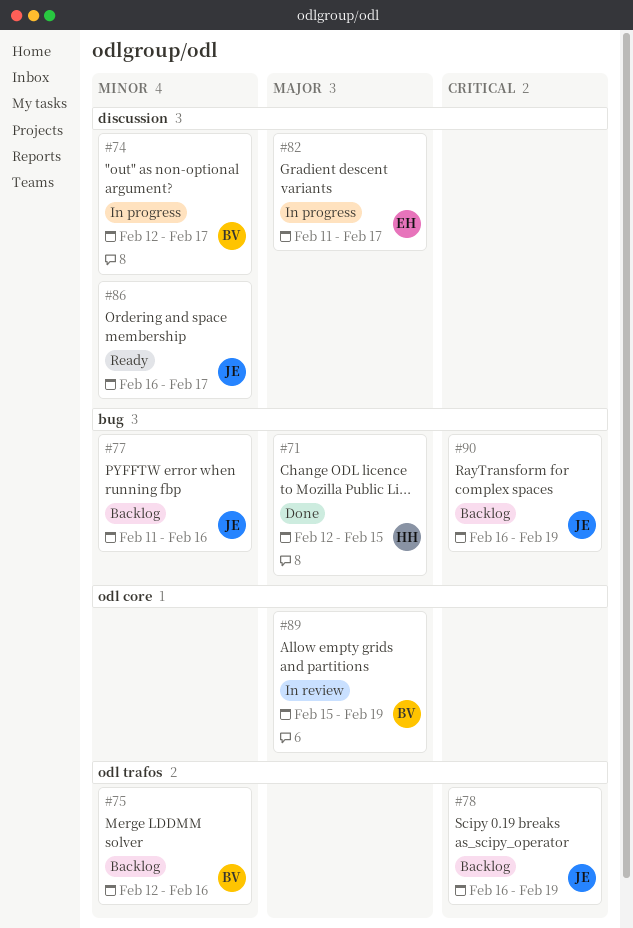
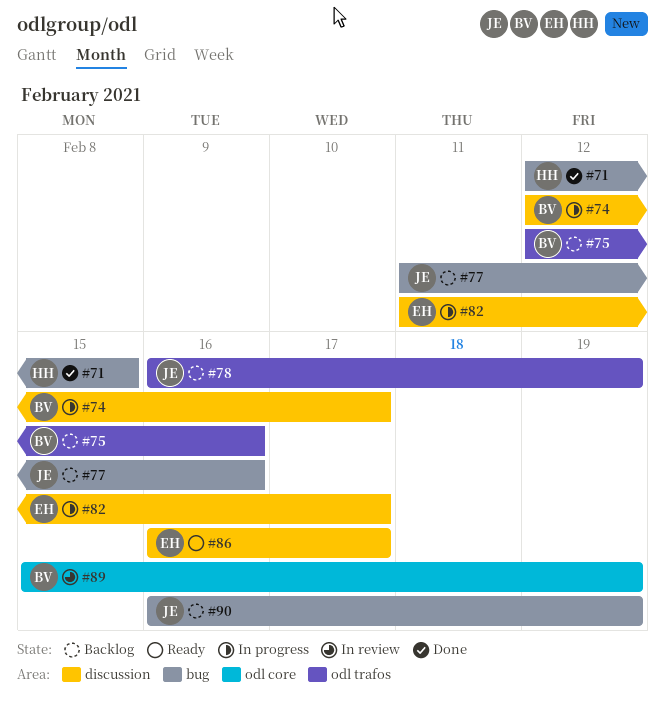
#86, owner: JE -> EH

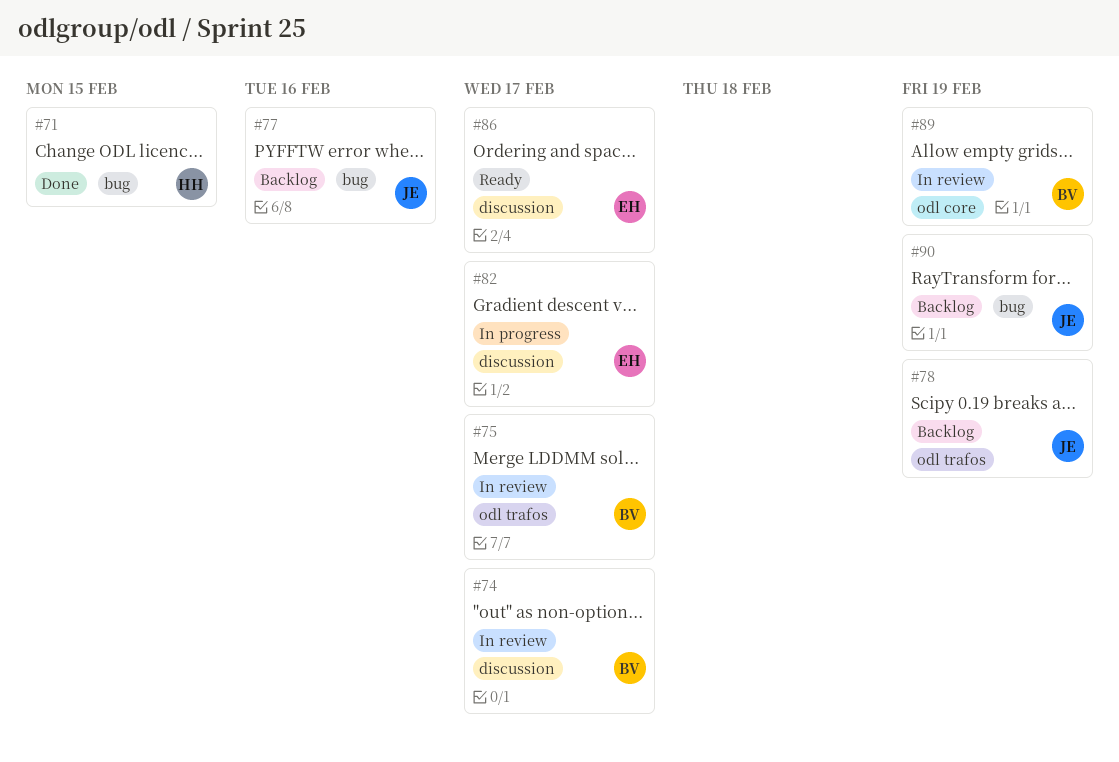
#74, status: In progress -> In review
#75, status: Backlog -> In review
#75, due: Feb 16 -> Feb 17

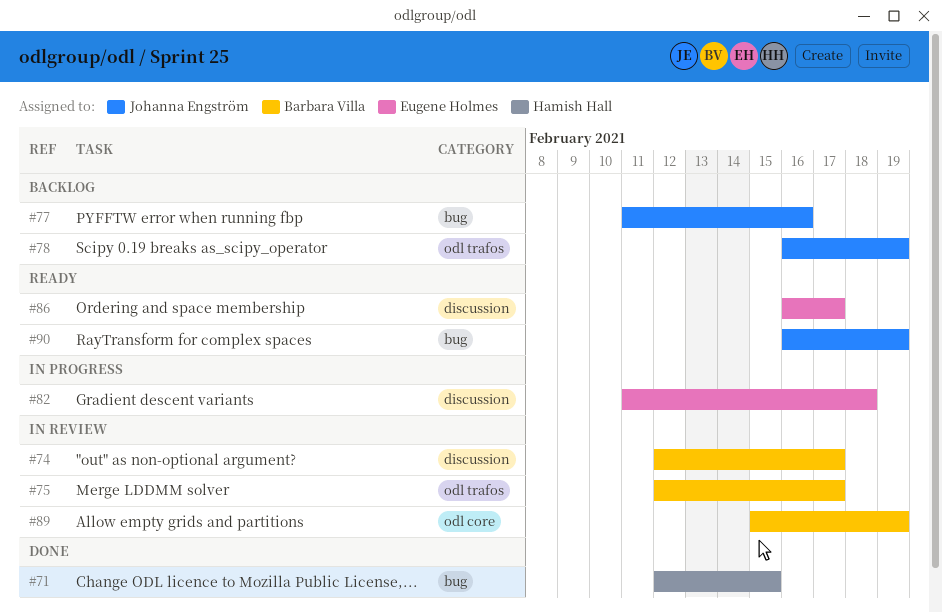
#82, due: Feb 17 -> Feb 18
#90, status: Backlog -> Ready

